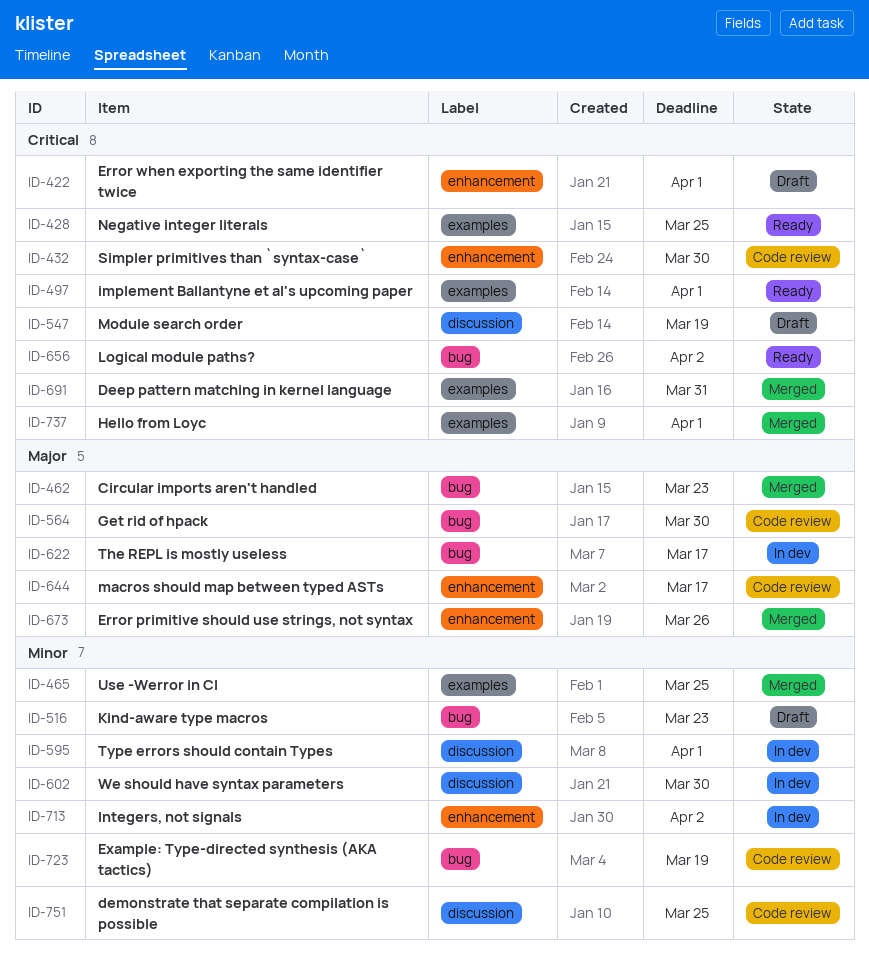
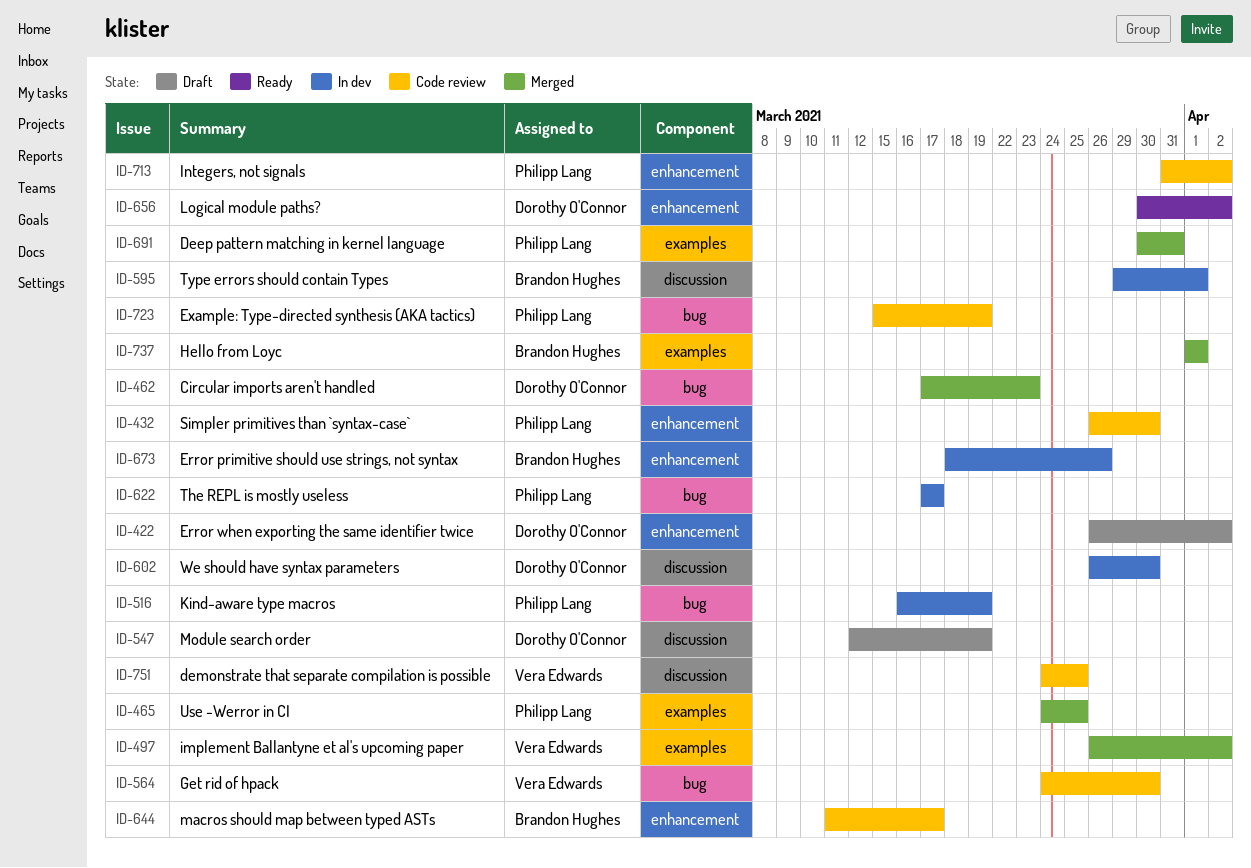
ID-422, due: Apr 1 -> Apr 2
ID-428: present -> none
ID-497, status: Ready -> Merged
ID-497, due: Apr 1 -> Apr 2
ID-516, status: Draft -> In dev
ID-516, due: Mar 23 -> Mar 19
ID-656, label: bug -> enhancement
ID-673, status: Merged -> In dev
ID-713, status: In dev -> Code review

